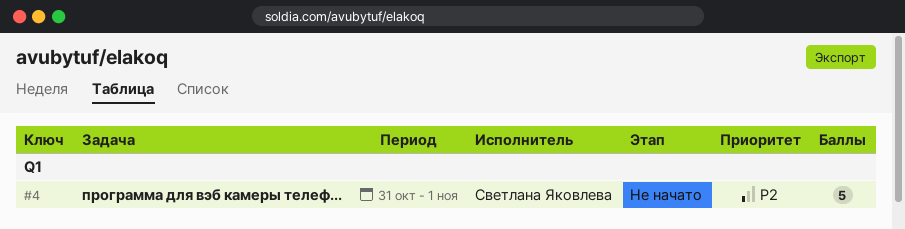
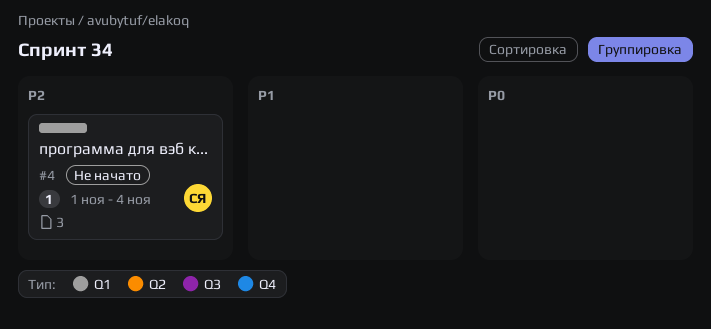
#4, estimate: 5 -> 1
#4, start: Oct 31 -> Nov 1
#4, due: Nov 1 -> Nov 4

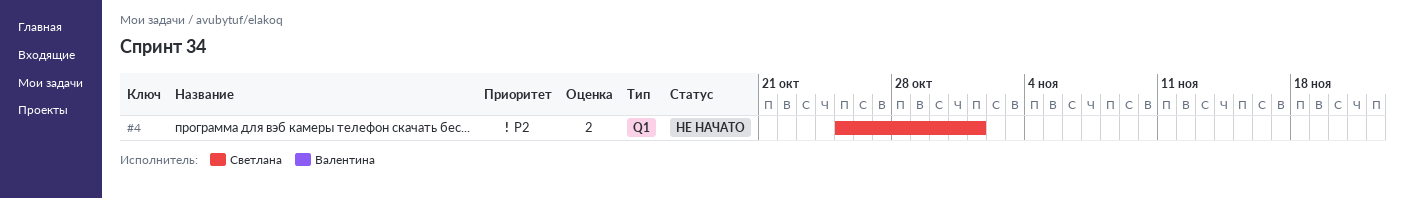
#4, estimate: 1 -> 2
#4, start: Nov 1 -> Oct 25
#4, due: Nov 4 -> Nov 1

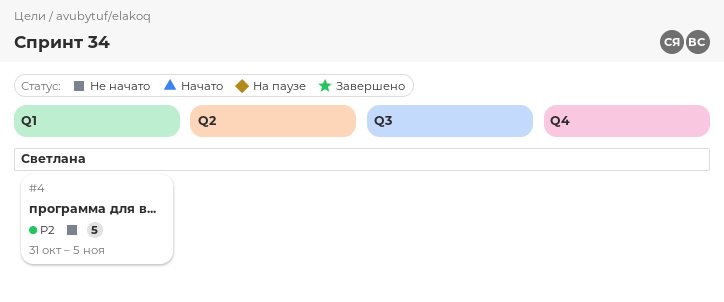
#4, estimate: 2 -> 5
#4, start: Oct 25 -> Oct 31
#4, due: Nov 1 -> Nov 5

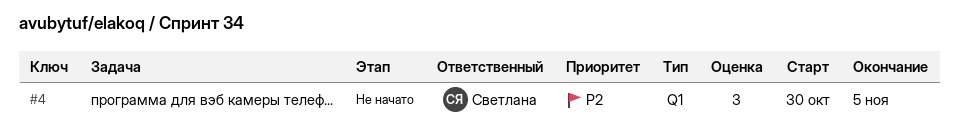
#4, estimate: 5 -> 3
#4, start: Oct 31 -> Oct 30

